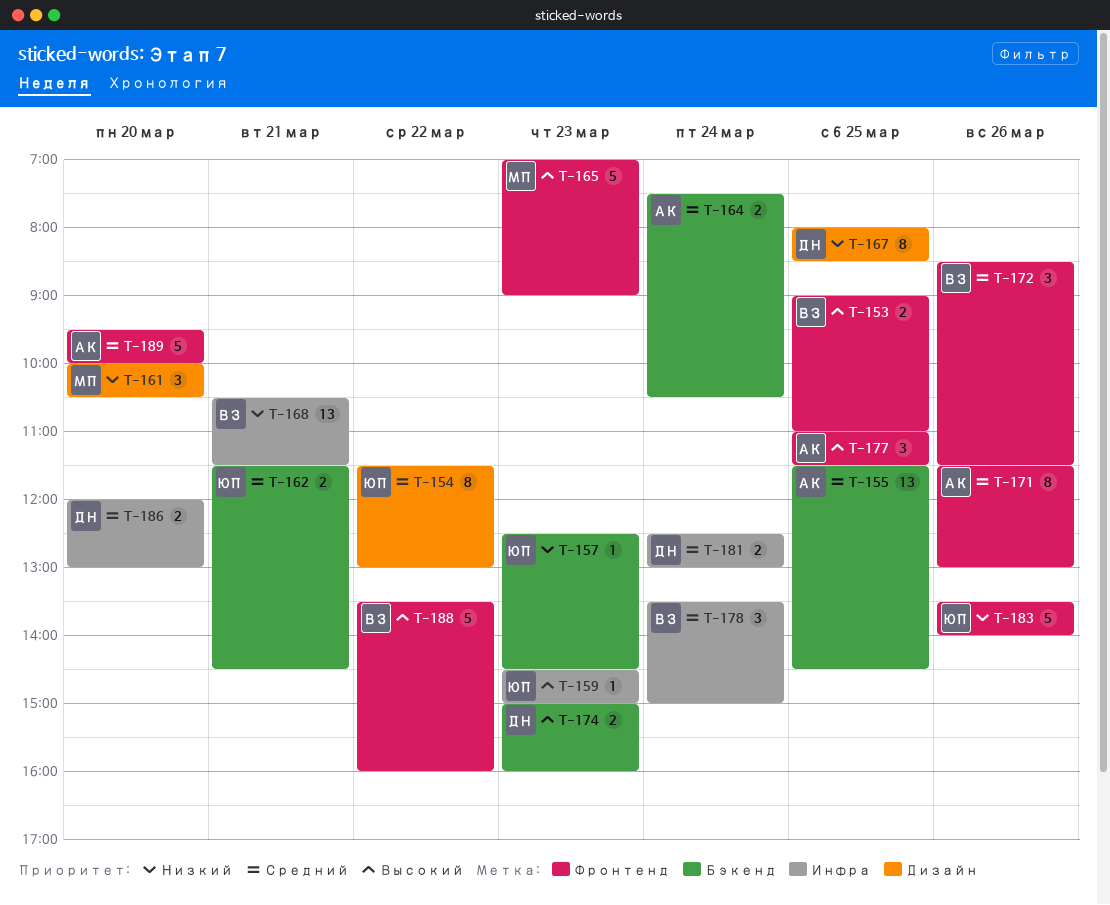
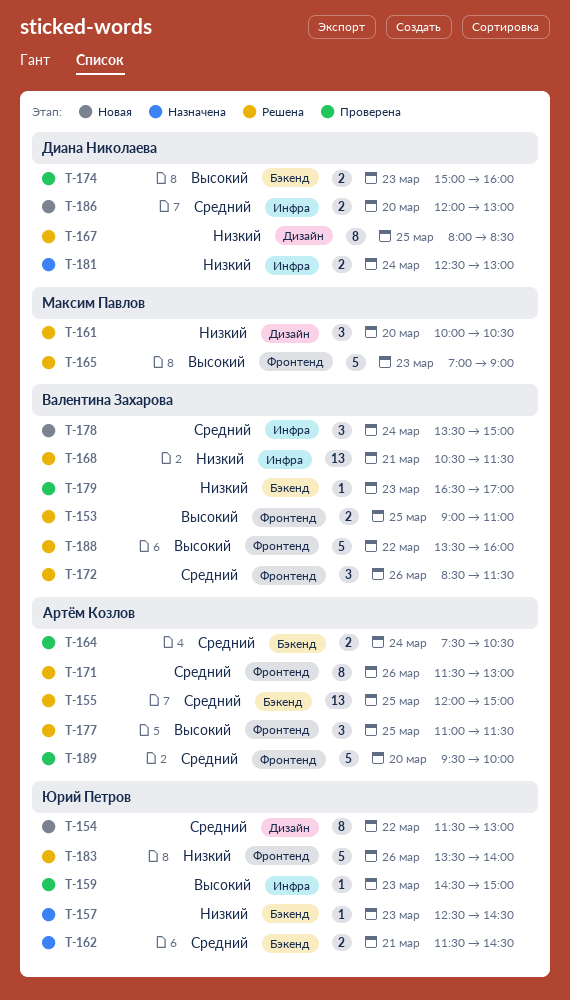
T-155, begins: 11:30 -> 12:00
T-155, ends: 14:30 -> 15:00
T-179: none -> present
T-181, priority: Средний -> Низкий

